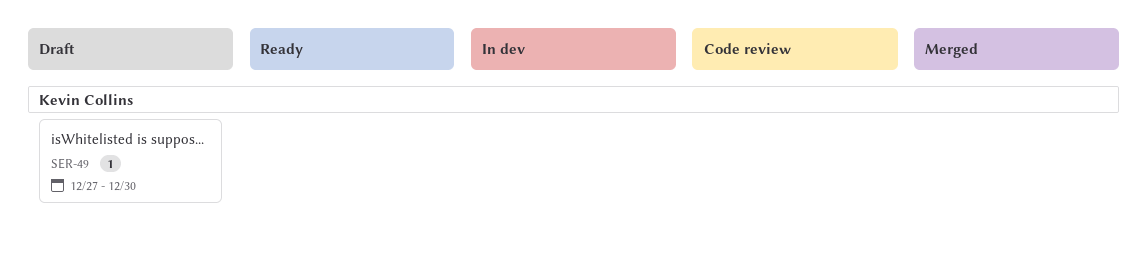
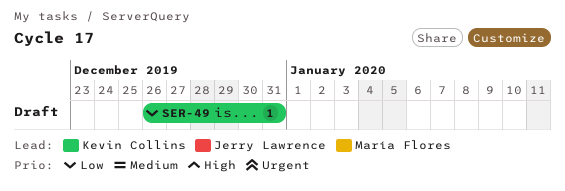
SER-49, start: Dec 27 -> Dec 26
SER-49, due: Dec 30 -> Dec 31

